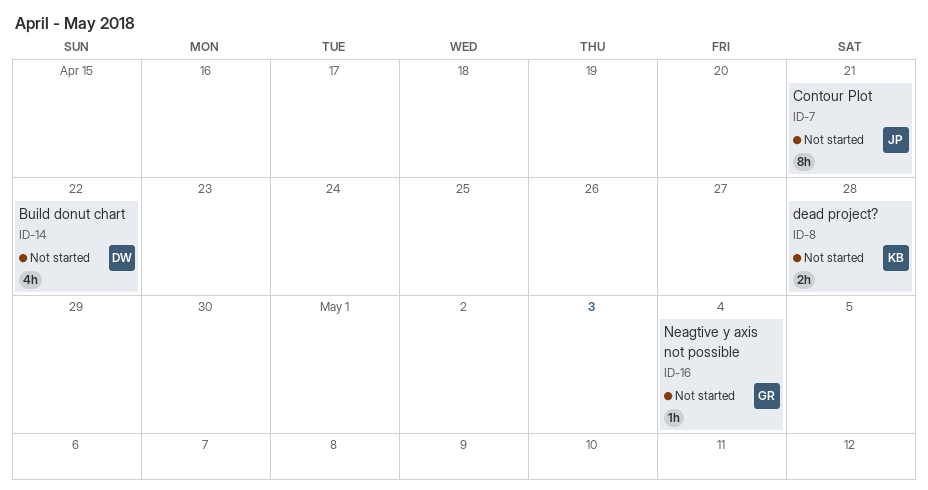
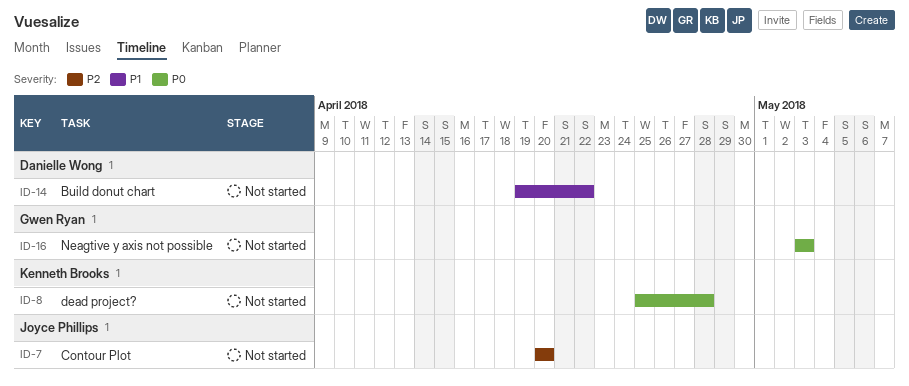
ID-7, due: Apr 21 -> Apr 20
ID-16, due: May 4 -> May 3

